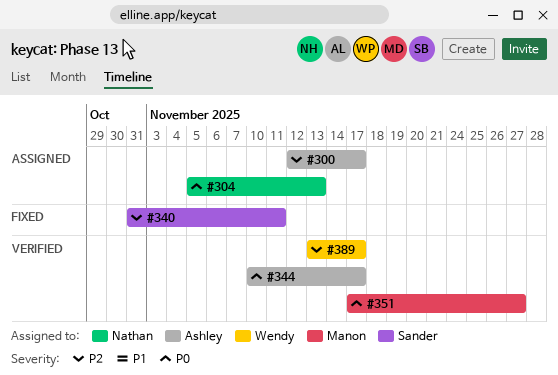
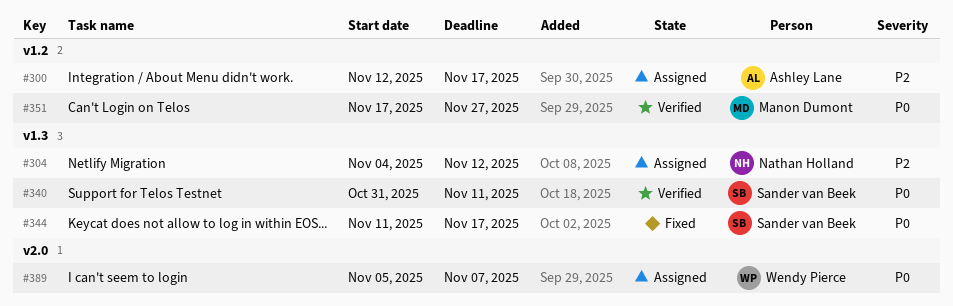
#304, priority: P0 -> P2
#304, start: Nov 5 -> Nov 4
#304, due: Nov 13 -> Nov 12
#340, status: Fixed -> Verified
#340, priority: P2 -> P0
#344, status: Verified -> Fixed
#344, owner: Ashley Lane -> Sander van Beek
#344, start: Nov 10 -> Nov 11
#389, status: Verified -> Assigned
#389, priority: P2 -> P0
#389, start: Nov 13 -> Nov 5
#389, due: Nov 17 -> Nov 7

